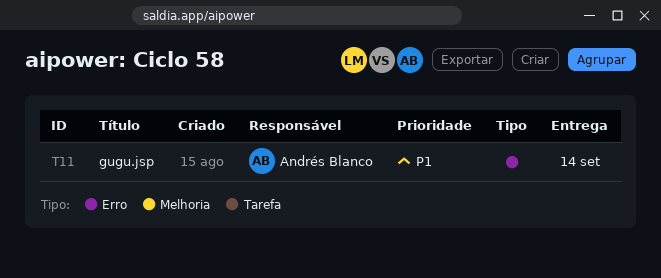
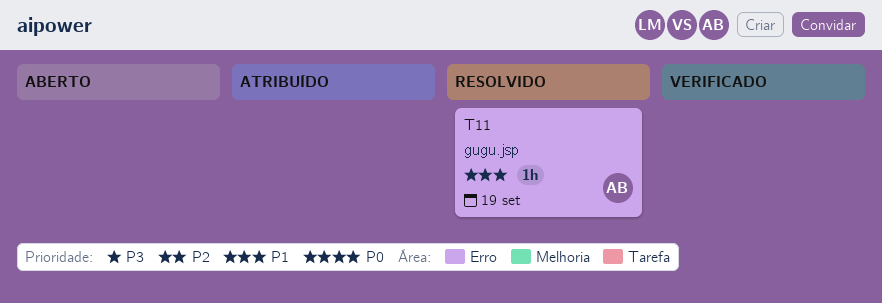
T11, due: Sep 14 -> Sep 19

